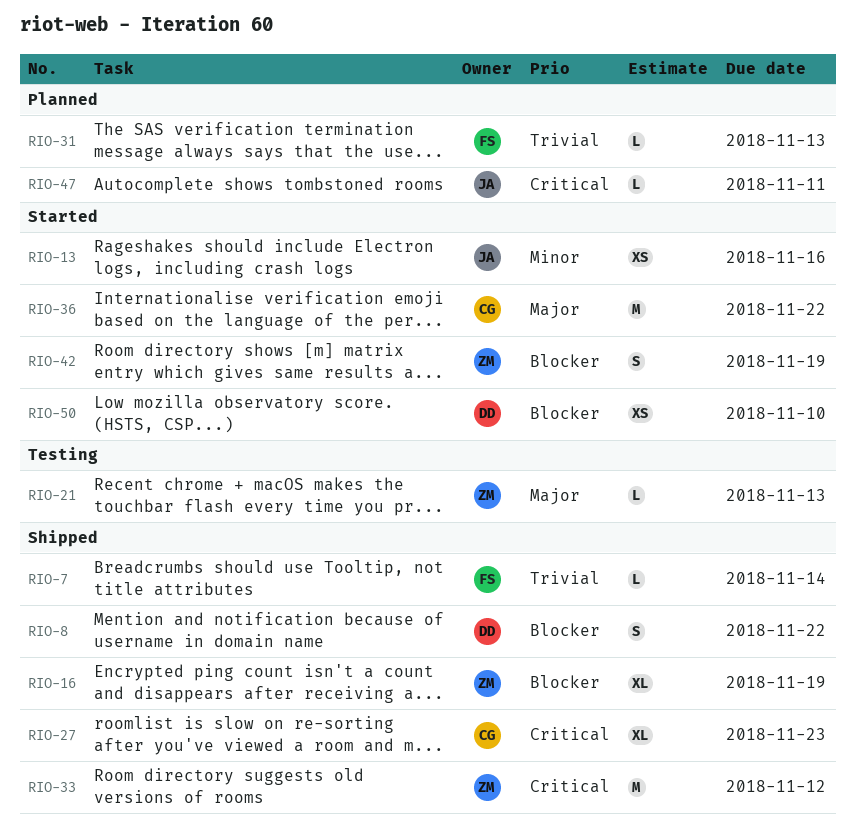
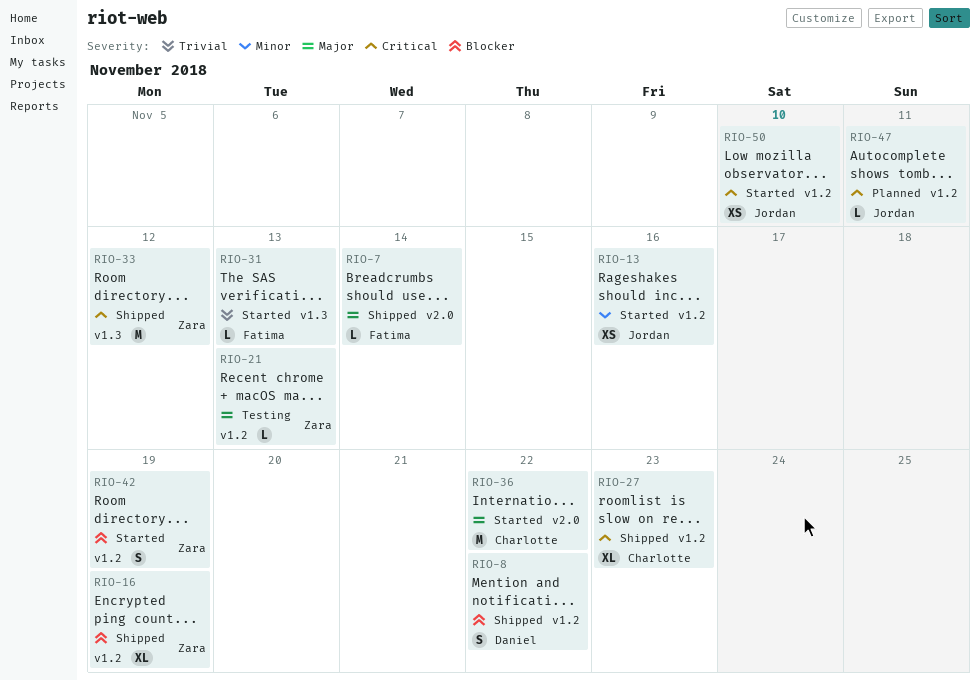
RIO-7, priority: Trivial -> Major
RIO-31, status: Planned -> Started
RIO-50, owner: Daniel -> Jordan
RIO-50, priority: Blocker -> Critical

